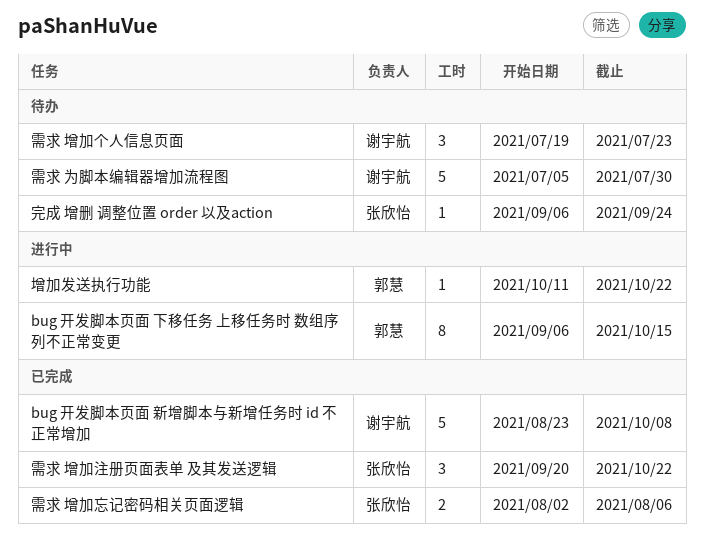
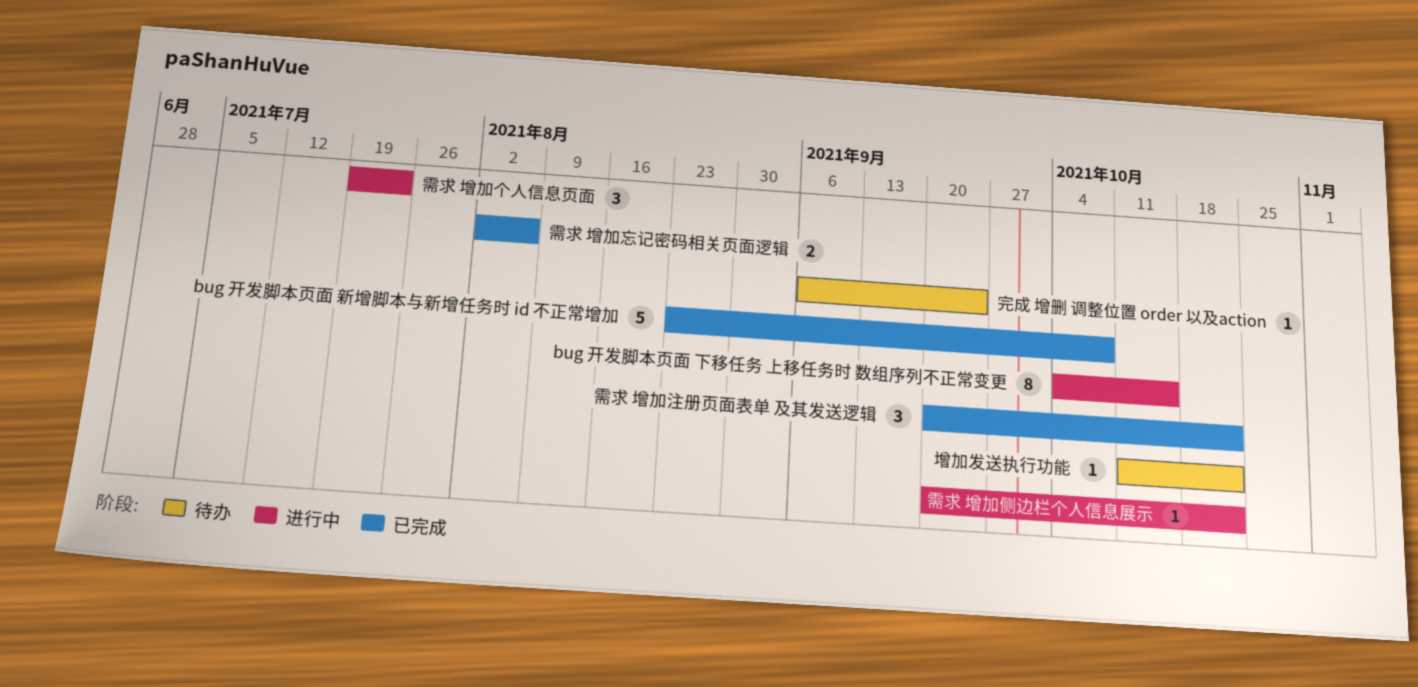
bug 开发脚本页面 下移任务 上移任务时 数组序列不正常变更, start: Sep 6 -> Oct 4
增加发送执行功能, status: 进行中 -> 待办
需求 为脚本编辑器增加流程图: present -> none
需求 增加个人信息页面, status: 待办 -> 进行中
需求 增加侧边栏个人信息展示: none -> present

